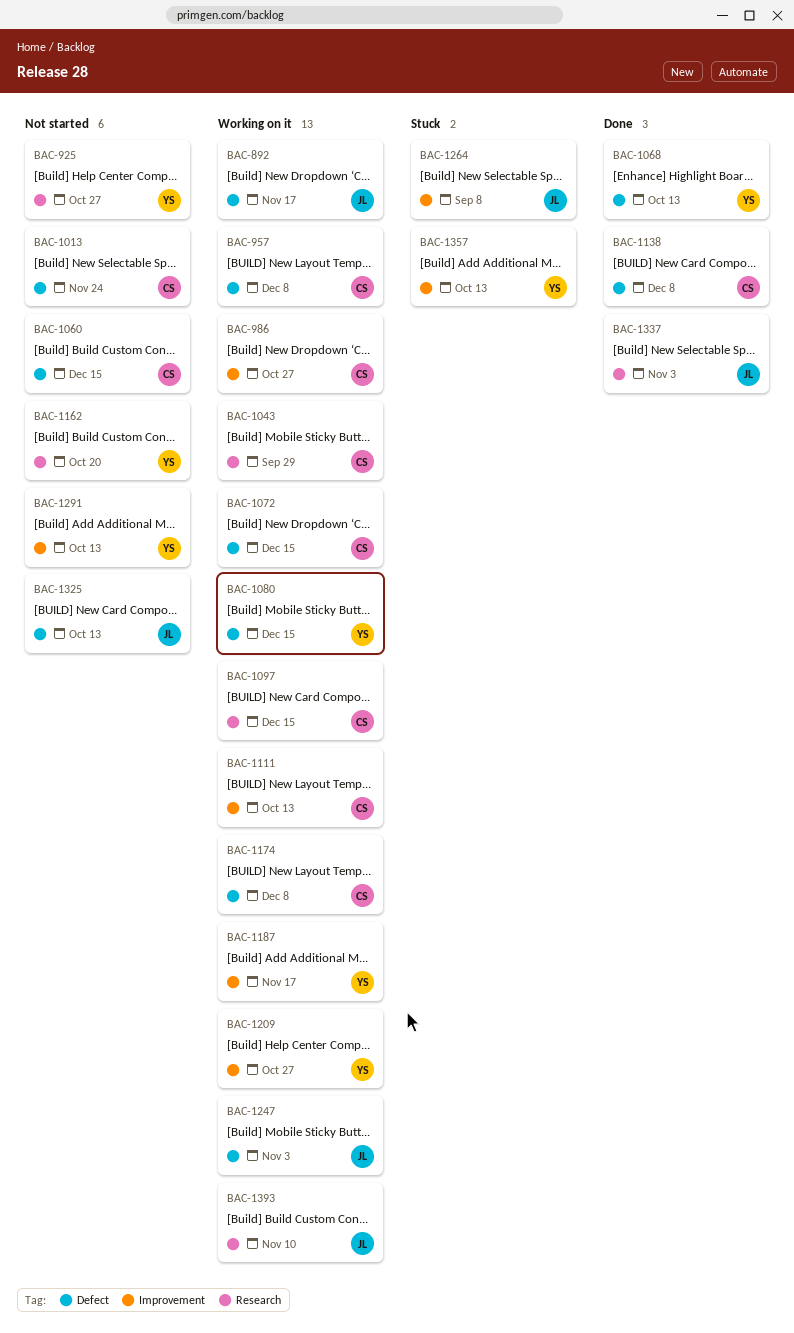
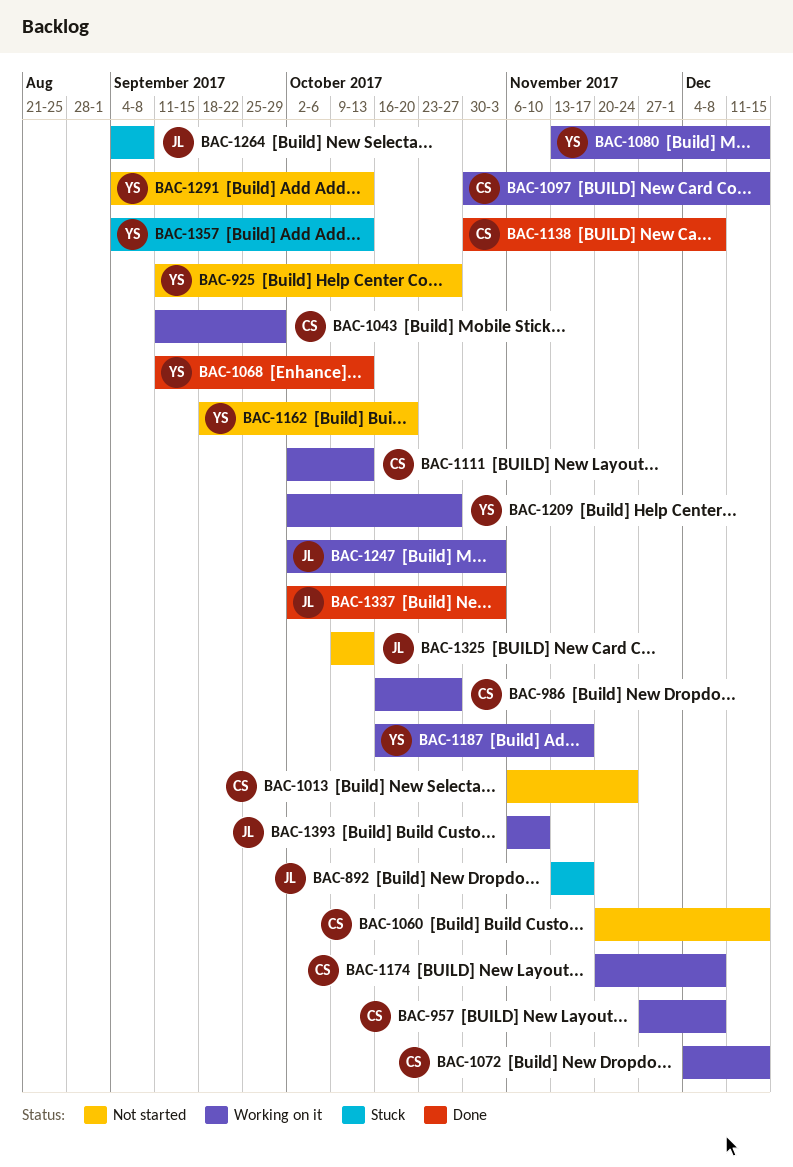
BAC-892, status: Working on it -> Stuck

